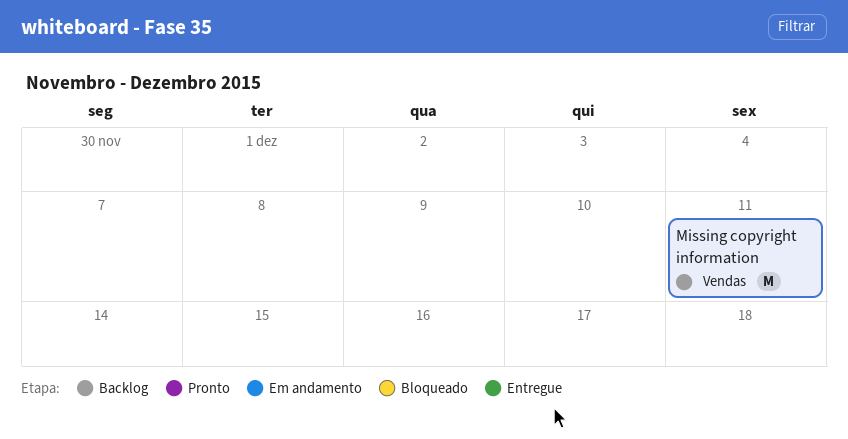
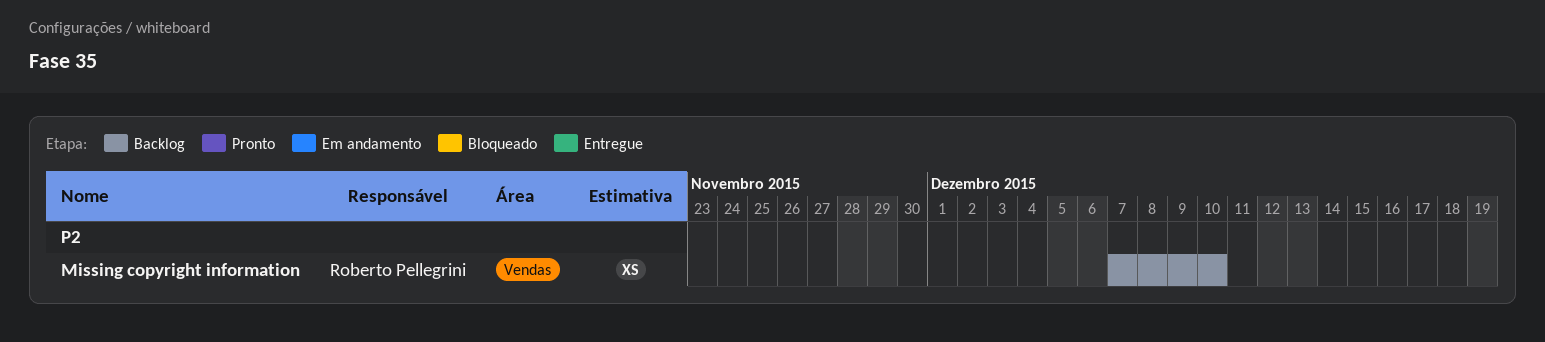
Missing copyright information, estimate: M -> XS
Missing copyright information, due: Dec 11 -> Dec 10

